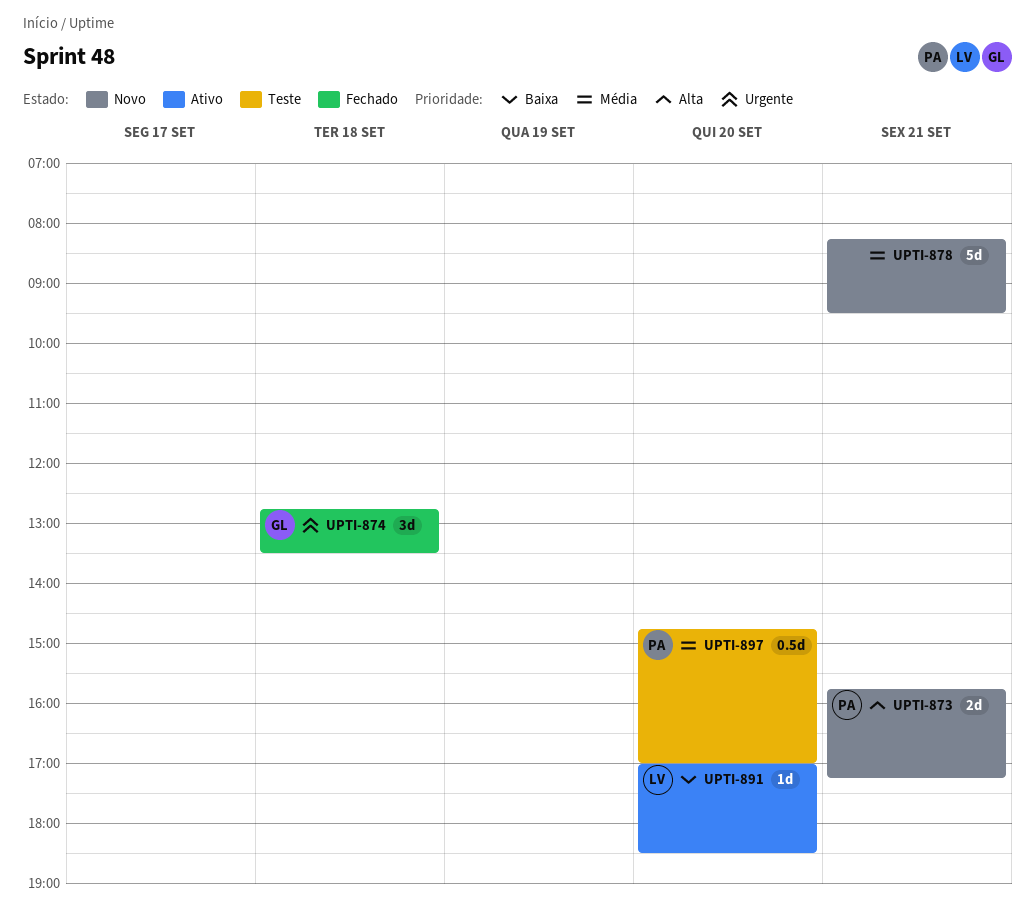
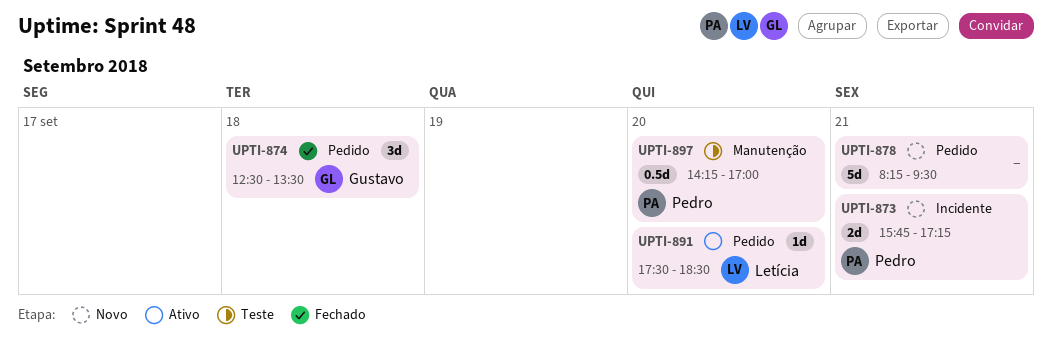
UPTI-874, begins: 12:45 -> 12:30
UPTI-891, begins: 17:00 -> 17:30
UPTI-897, begins: 14:45 -> 14:15

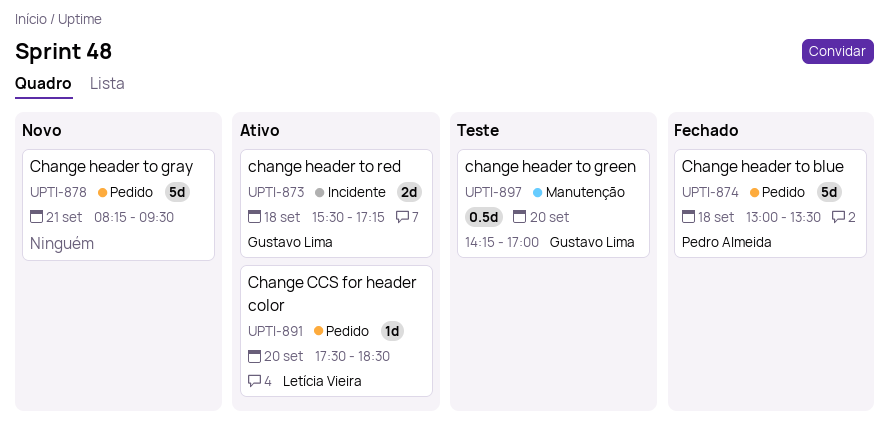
UPTI-873, status: Novo -> Ativo
UPTI-873, owner: Pedro Almeida -> Gustavo Lima
UPTI-873, day: Sep 21 -> Sep 18
UPTI-873, begins: 15:45 -> 15:30
UPTI-874, owner: Gustavo Lima -> Pedro Almeida
UPTI-874, estimate: 3d -> 5d
UPTI-874, begins: 12:30 -> 13:00
UPTI-897, owner: Pedro Almeida -> Gustavo Lima

